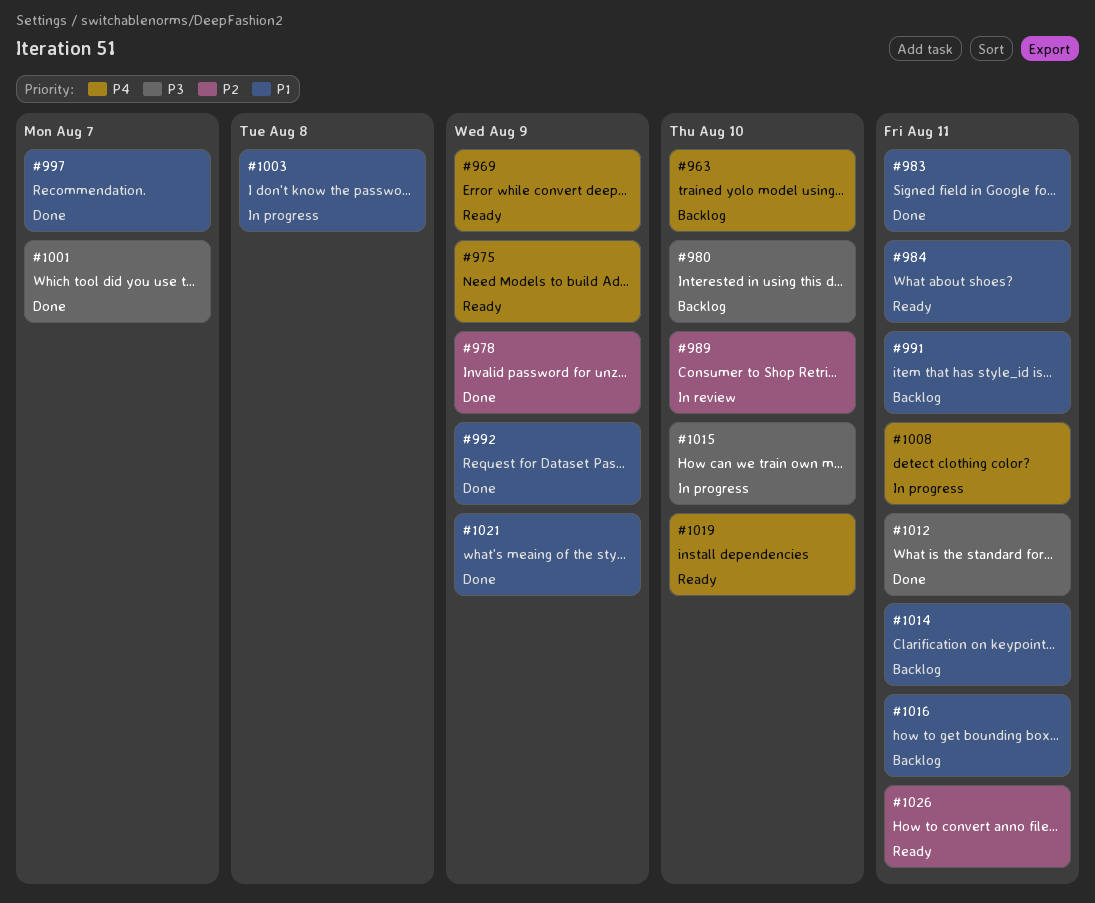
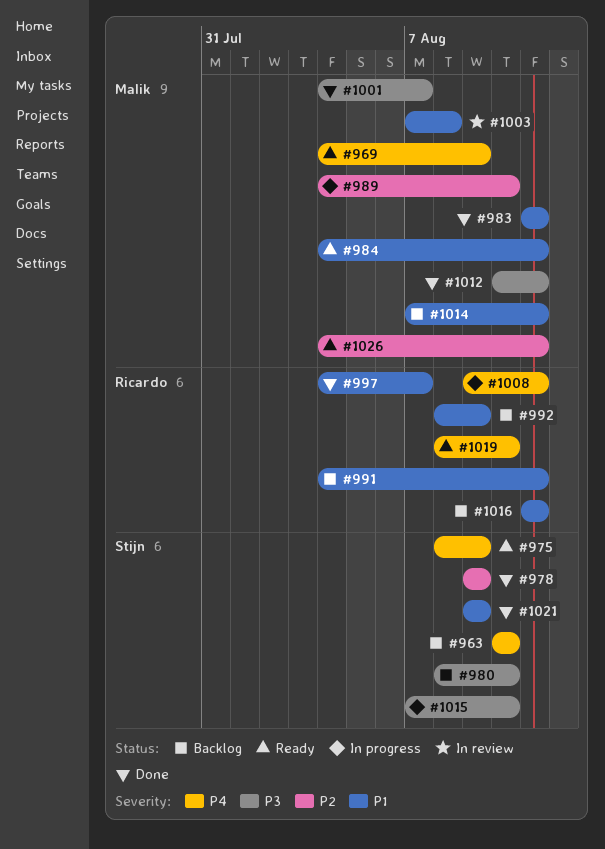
#989, status: In review -> In progress
#992, status: Done -> Backlog
#1003, status: In progress -> In review

